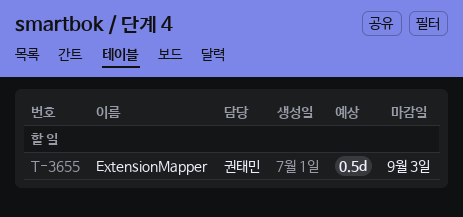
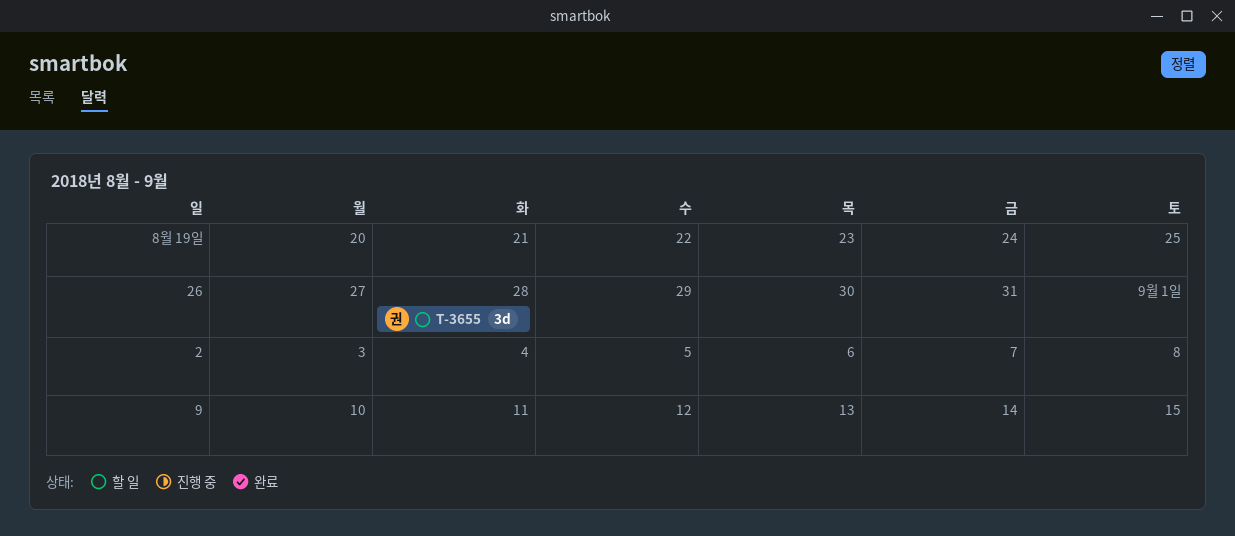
T-3655, estimate: 0.5d -> 3d
T-3655, due: Sep 3 -> Aug 28

